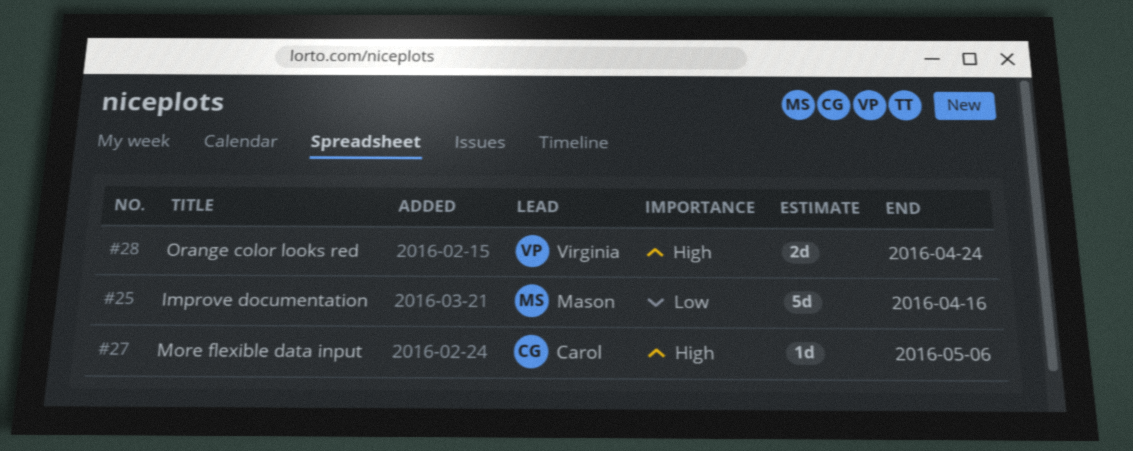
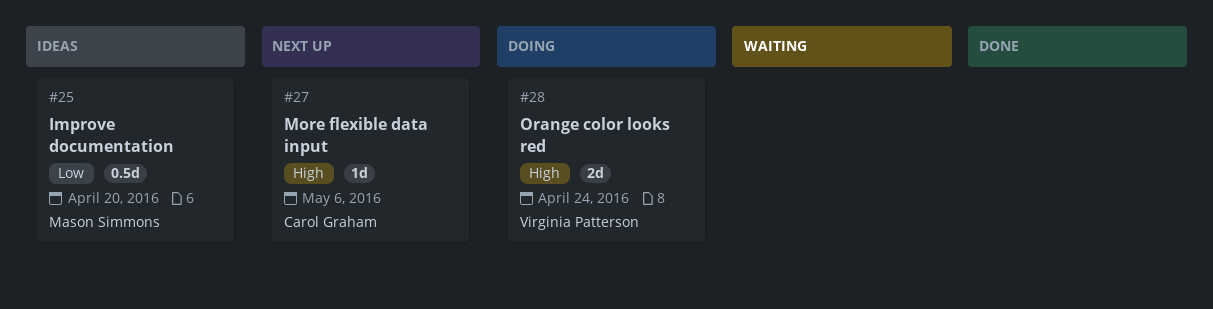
#25, estimate: 5d -> 0.5d
#25, due: Apr 16 -> Apr 20

